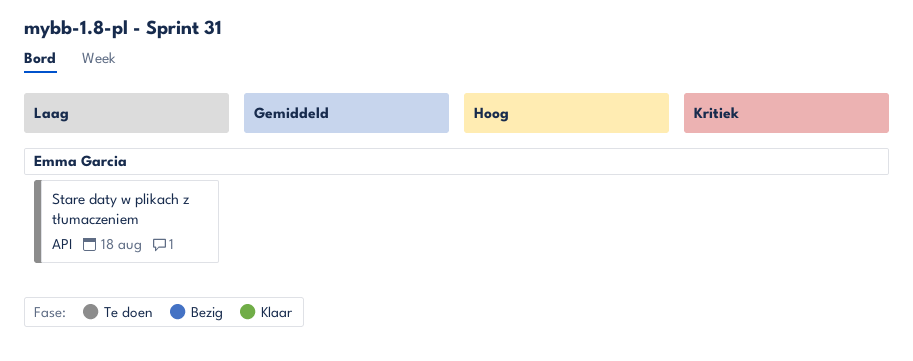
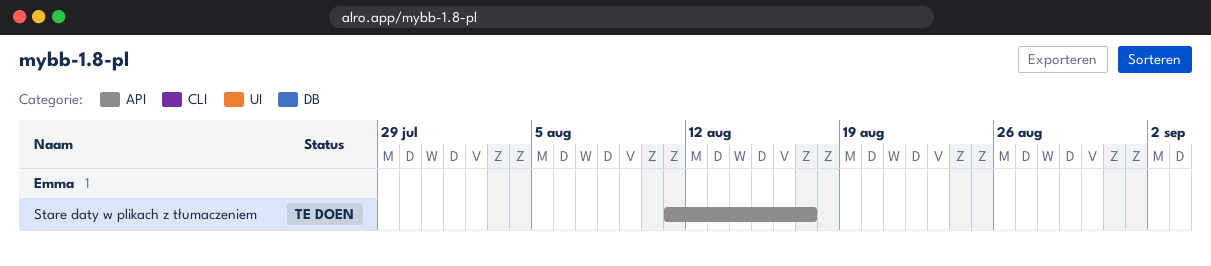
Stare daty w plikach z tłumaczeniem, due: Aug 18 -> Aug 17

